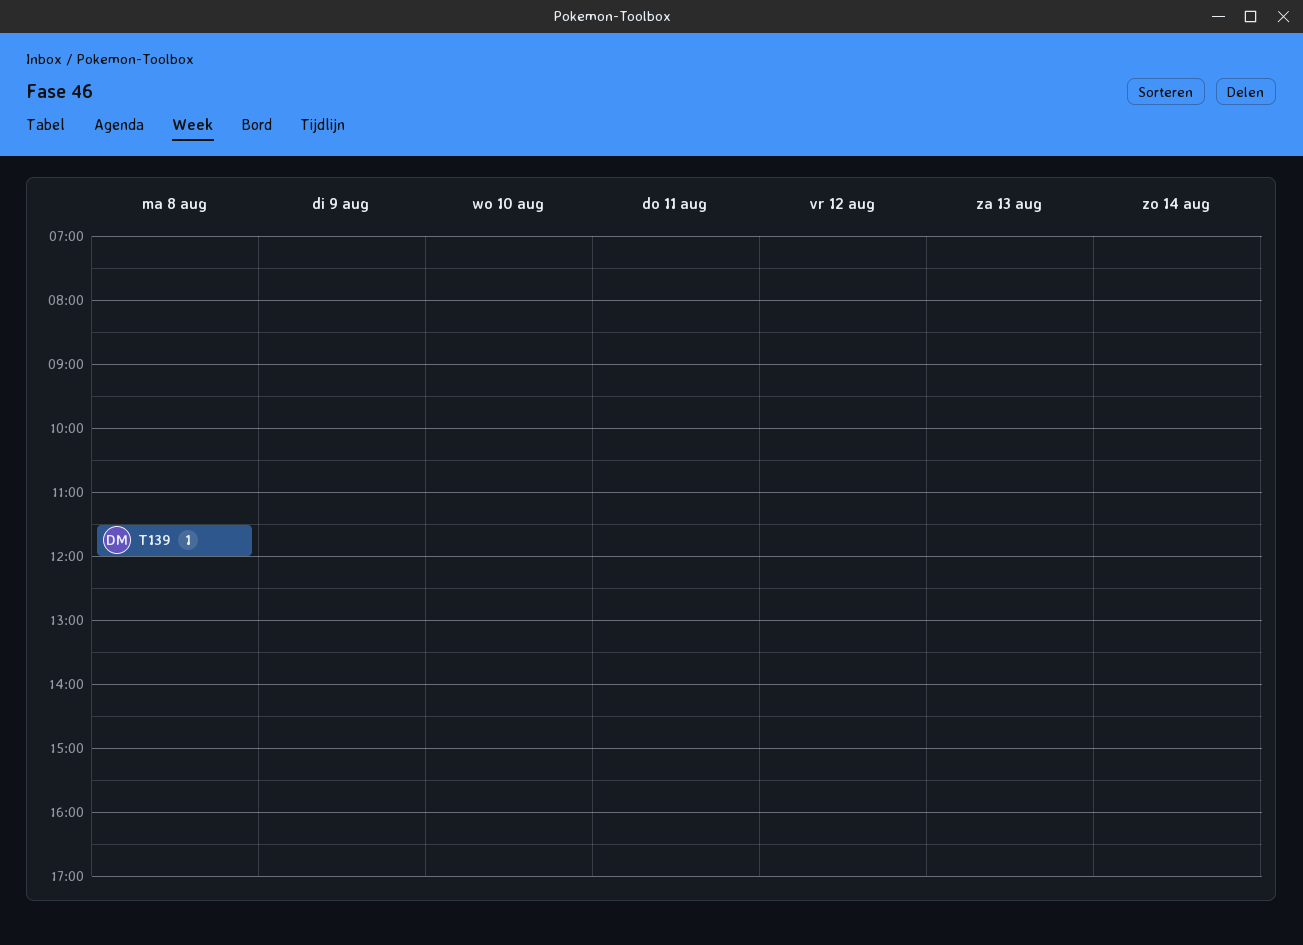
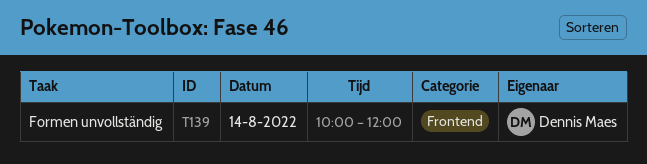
T139, day: Aug 8 -> Aug 14
T139, begins: 11:30 -> 10:00

